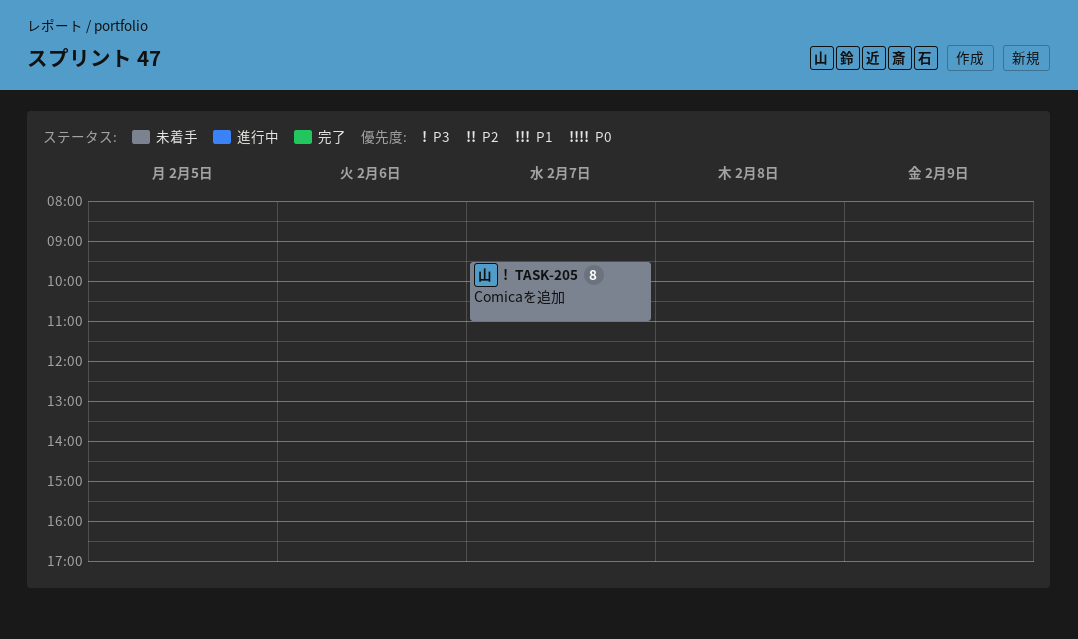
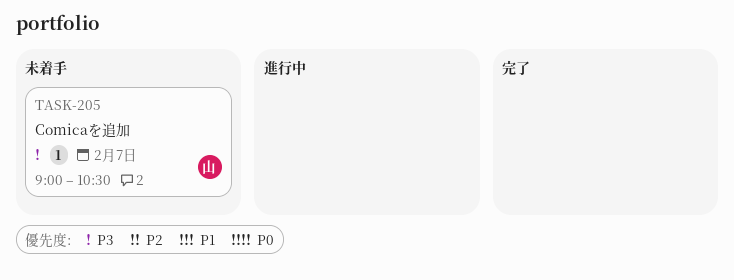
TASK-205, estimate: 8 -> 1
TASK-205, begins: 09:30 -> 09:00
TASK-205, ends: 11:00 -> 10:30

